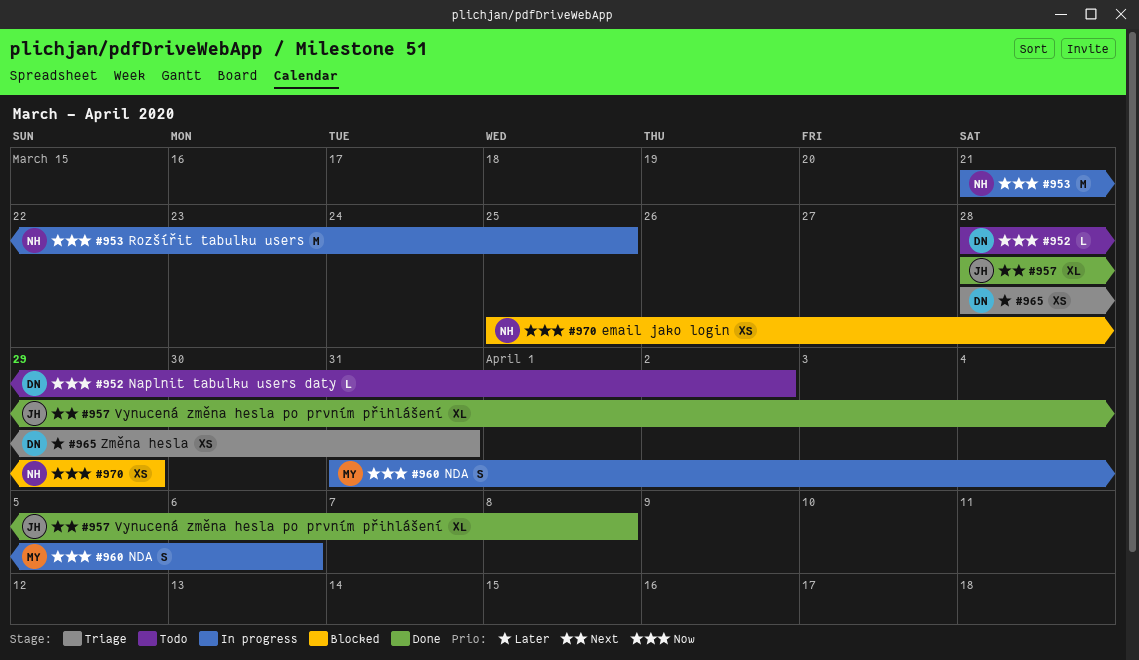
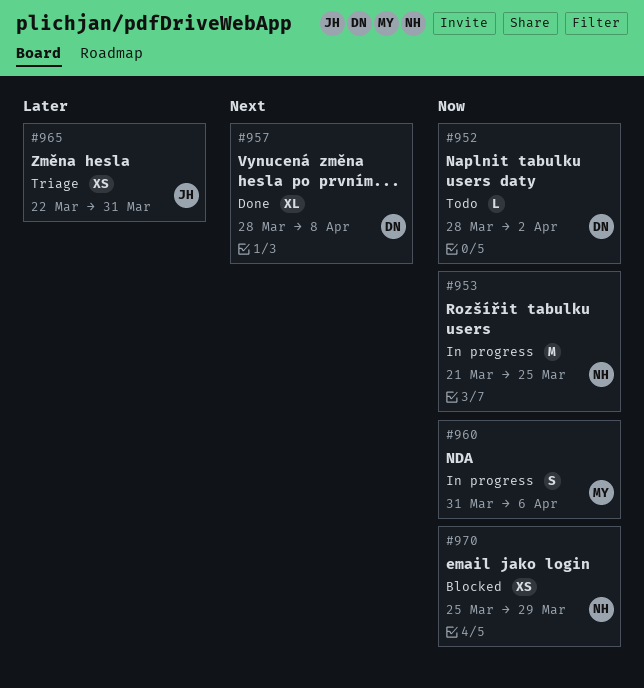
#957, owner: JH -> DN
#965, owner: DN -> JH
#965, start: Mar 28 -> Mar 22

